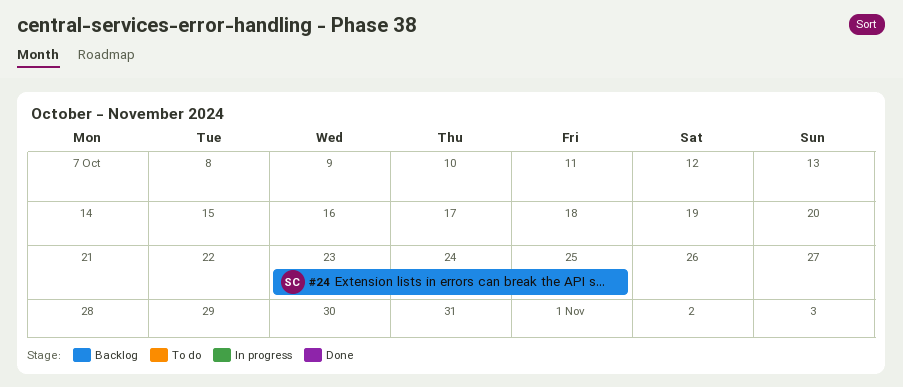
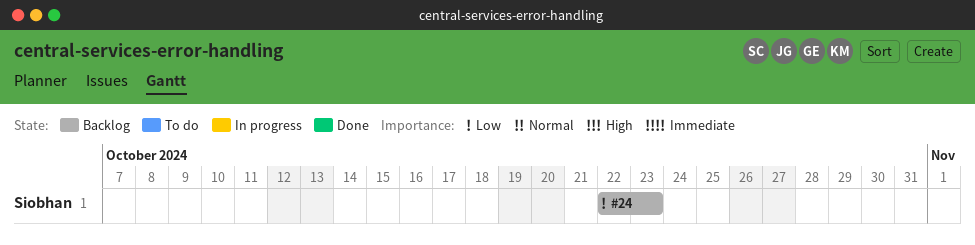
#24, start: Oct 23 -> Oct 22
#24, due: Oct 25 -> Oct 23

